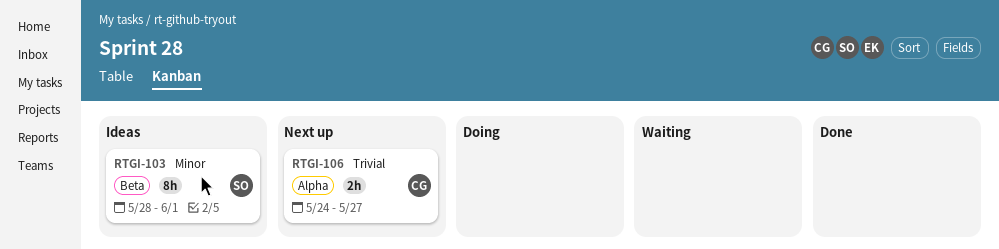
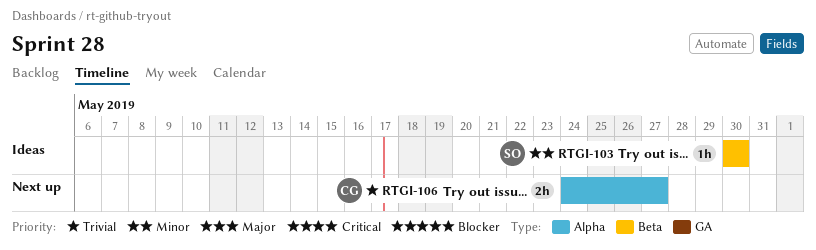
RTGI-103, estimate: 8h -> 1h
RTGI-103, start: May 28 -> May 30
RTGI-103, due: Jun 1 -> May 30

